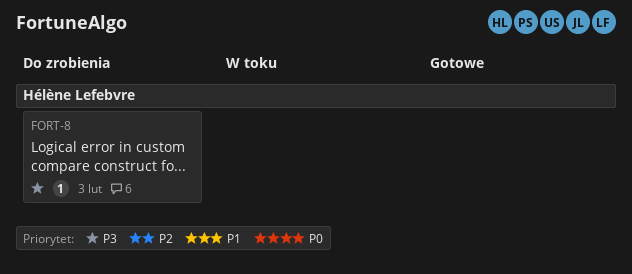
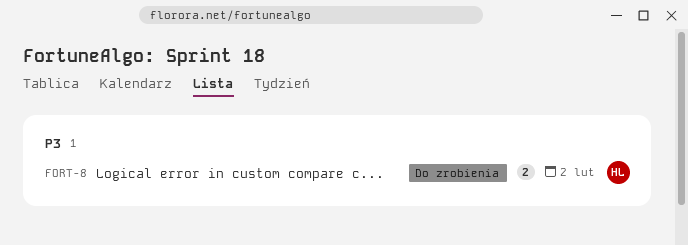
FORT-8, estimate: 1 -> 2
FORT-8, due: Feb 3 -> Feb 2

